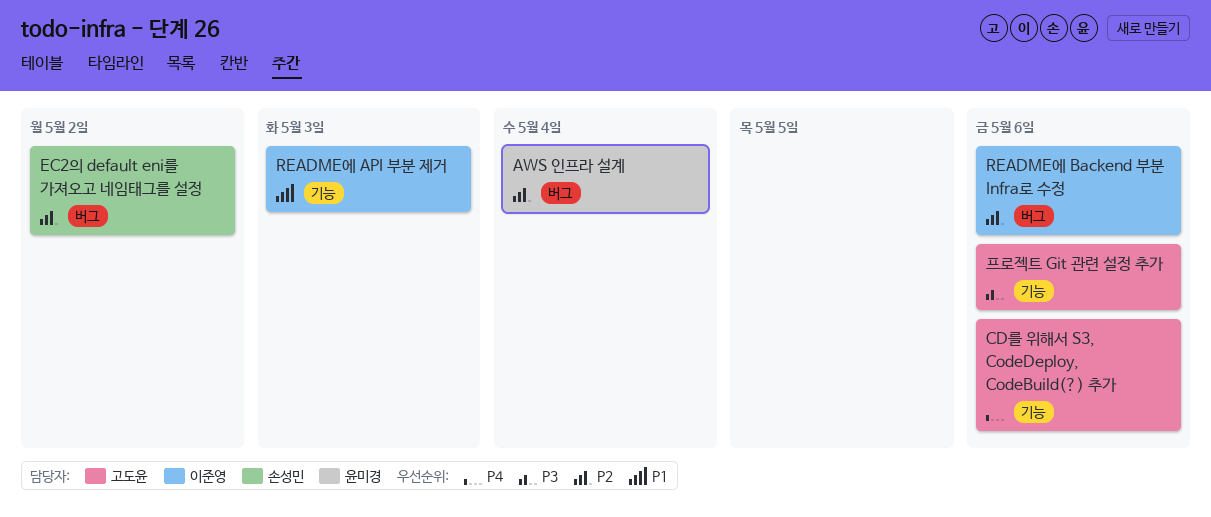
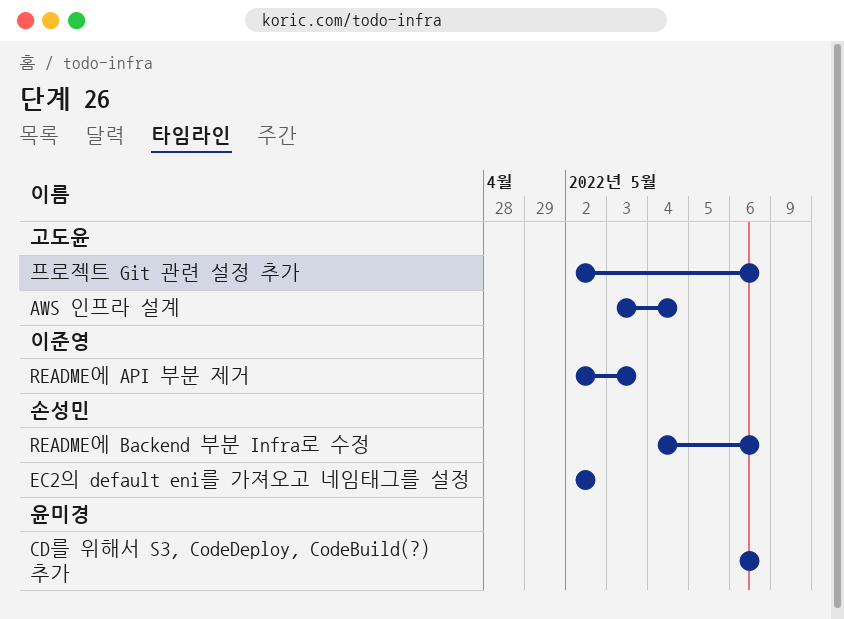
AWS 인프라 설계, owner: 윤미경 -> 고도윤
CD를 위해서 S3, CodeDeploy, CodeBuild(?) 추가, owner: 고도윤 -> 윤미경
README에 Backend 부분 Infra로 수정, owner: 이준영 -> 손성민

